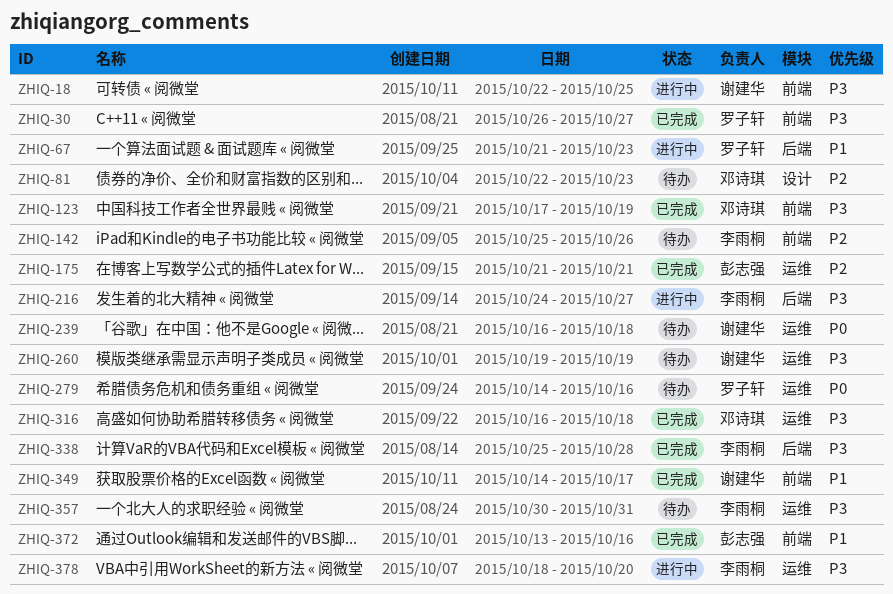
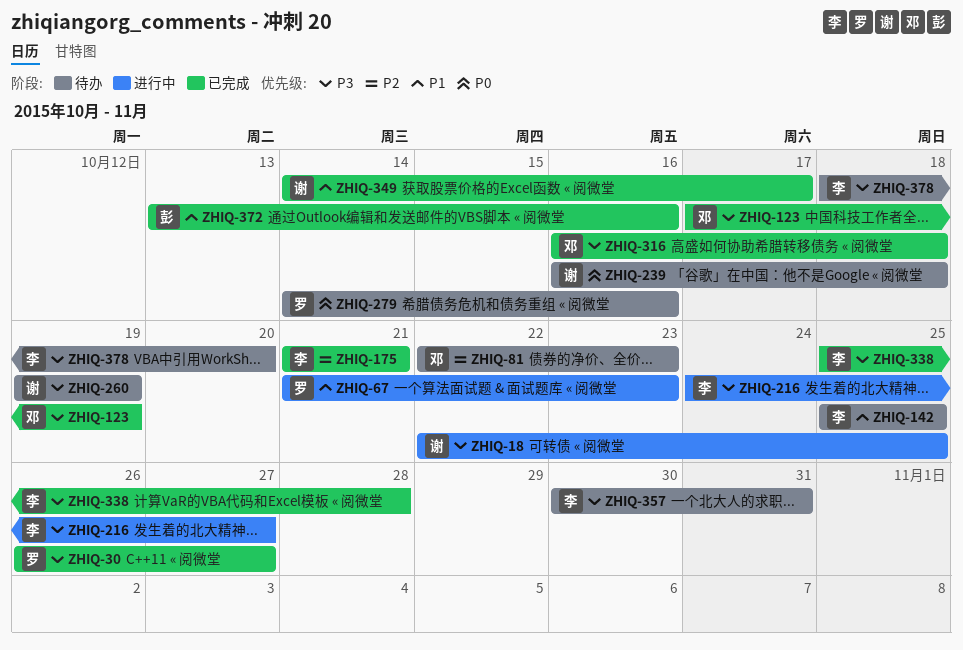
ZHIQ-142, priority: P2 -> P1
ZHIQ-142, due: Oct 26 -> Oct 25
ZHIQ-175, owner: 彭志强 -> 李雨桐
ZHIQ-378, status: 进行中 -> 待办

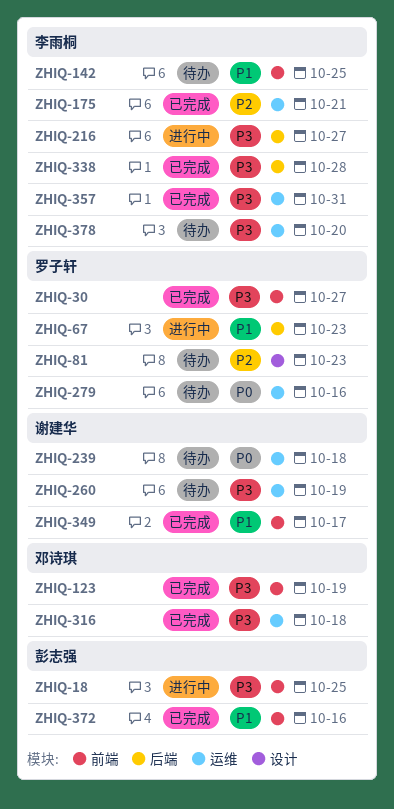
ZHIQ-18, owner: 谢建华 -> 彭志强
ZHIQ-81, owner: 邓诗琪 -> 罗子轩
ZHIQ-357, status: 待办 -> 已完成

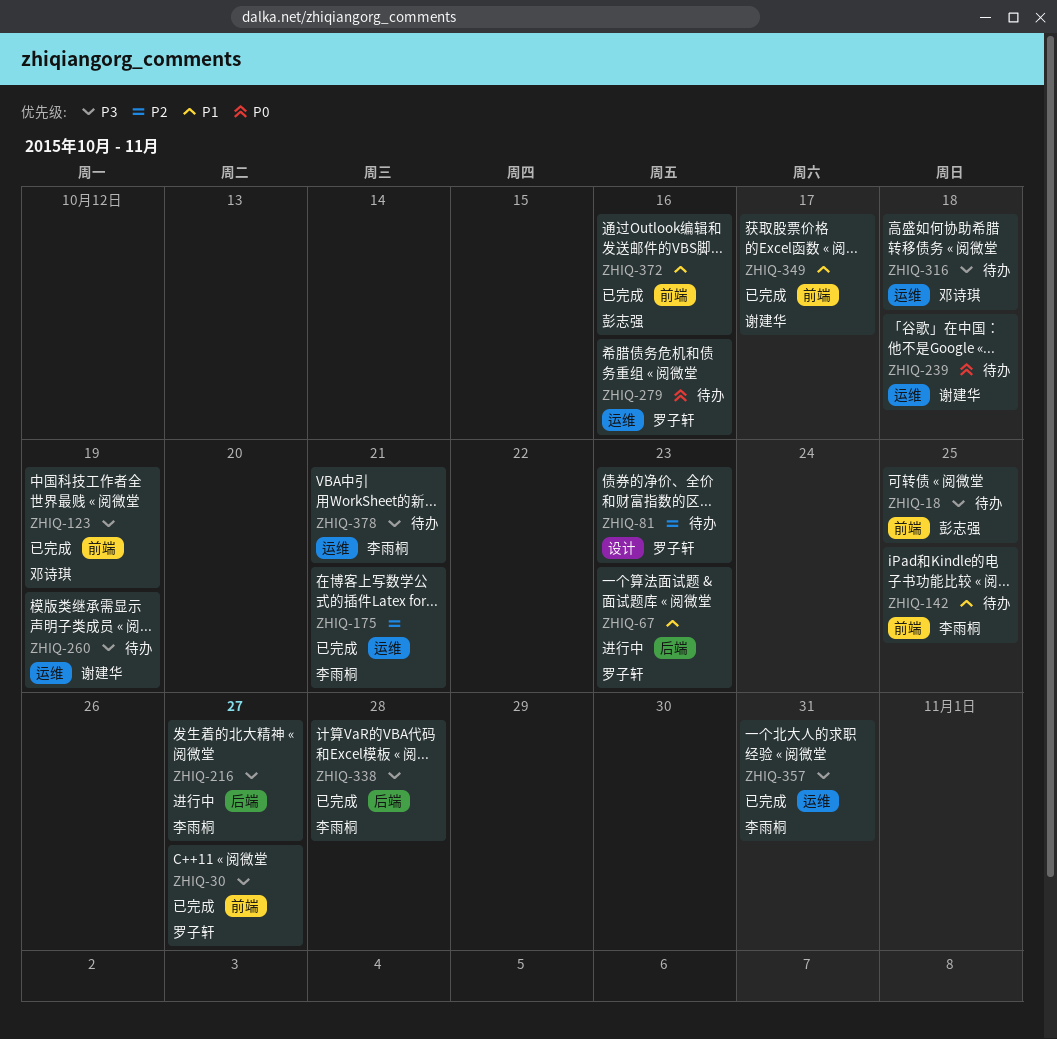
ZHIQ-18, status: 进行中 -> 待办
ZHIQ-316, status: 已完成 -> 待办
ZHIQ-378, due: Oct 20 -> Oct 21

